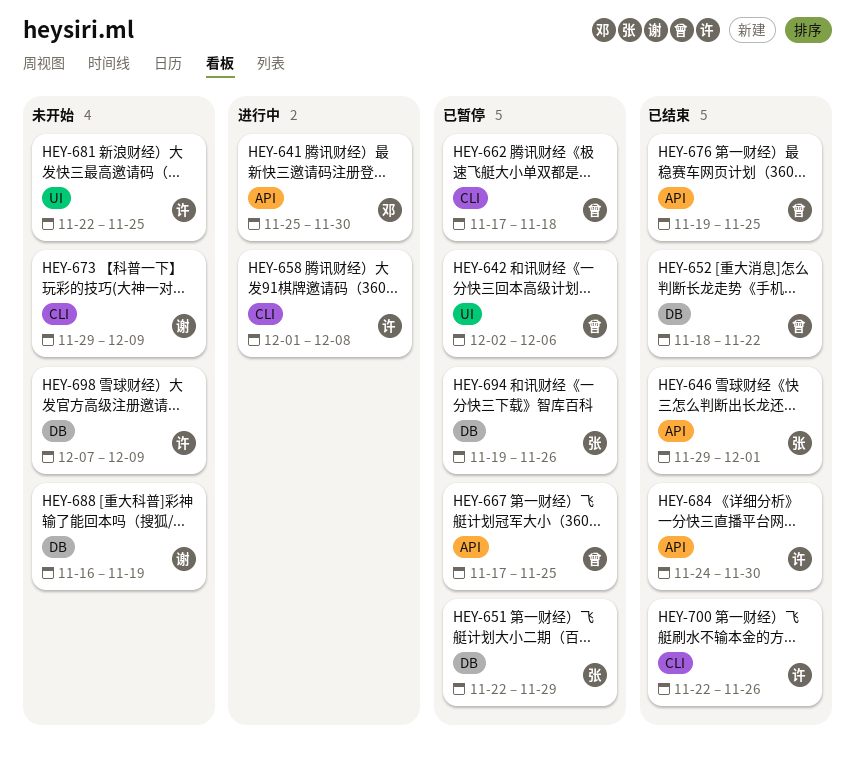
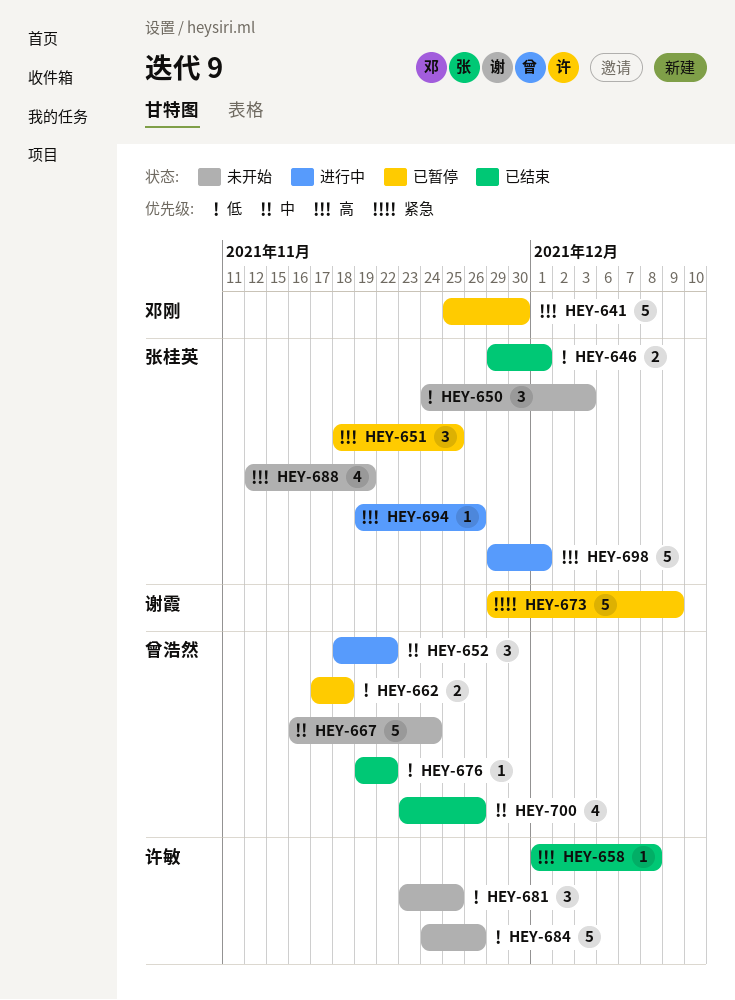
HEY-641, status: 进行中 -> 已暂停
HEY-642: present -> none
HEY-650: none -> present
HEY-651, start: Nov 22 -> Nov 18
HEY-651, due: Nov 29 -> Nov 25
HEY-652, status: 已结束 -> 进行中
HEY-658, status: 进行中 -> 已结束
HEY-667, status: 已暂停 -> 未开始
HEY-667, start: Nov 17 -> Nov 16
HEY-667, due: Nov 25 -> Nov 24
HEY-673, status: 未开始 -> 已暂停
HEY-676, due: Nov 25 -> Nov 22
HEY-681, start: Nov 22 -> Nov 23
HEY-684, status: 已结束 -> 未开始
HEY-684, due: Nov 30 -> Nov 26
HEY-688, owner: 谢霞 -> 张桂英
HEY-688, start: Nov 16 -> Nov 12
HEY-694, status: 已暂停 -> 进行中
HEY-698, status: 未开始 -> 进行中
HEY-698, owner: 许敏 -> 张桂英
HEY-698, start: Dec 7 -> Nov 29
HEY-698, due: Dec 9 -> Dec 1
HEY-700, owner: 许敏 -> 曾浩然
HEY-700, start: Nov 22 -> Nov 23

